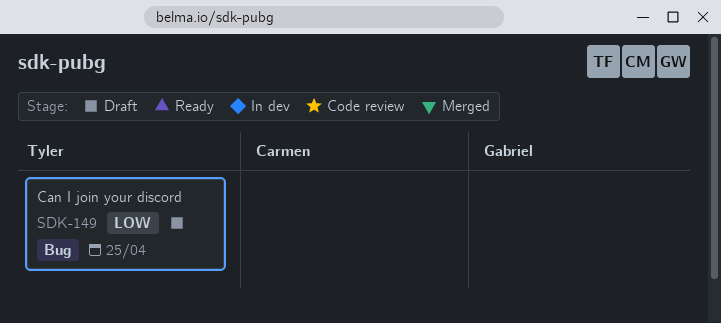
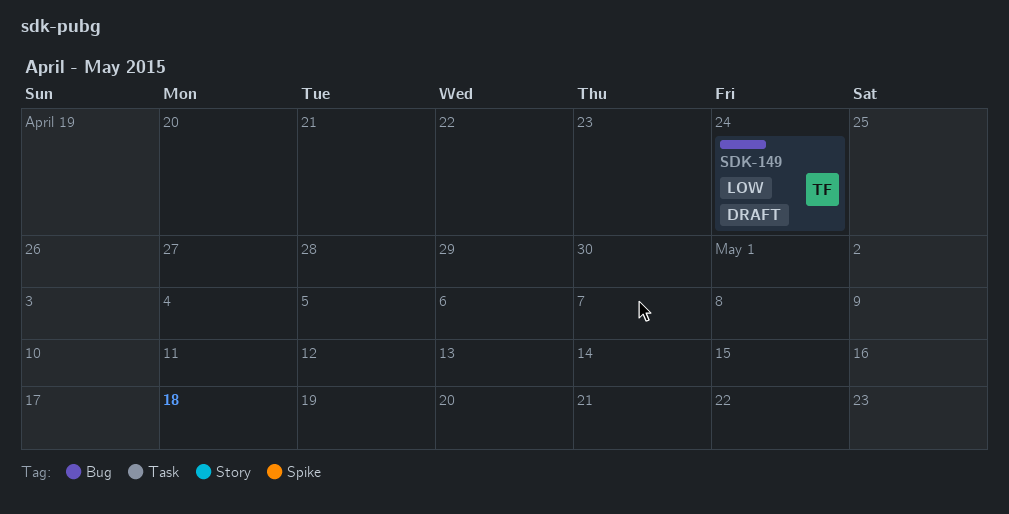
SDK-149, due: Apr 25 -> Apr 24

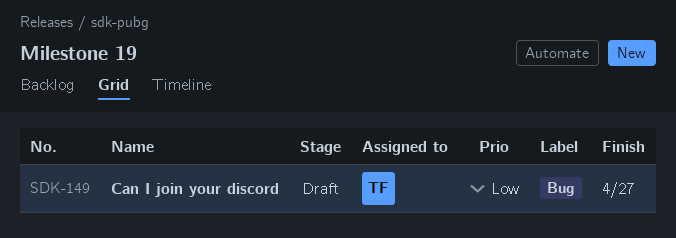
SDK-149, due: Apr 24 -> Apr 27

